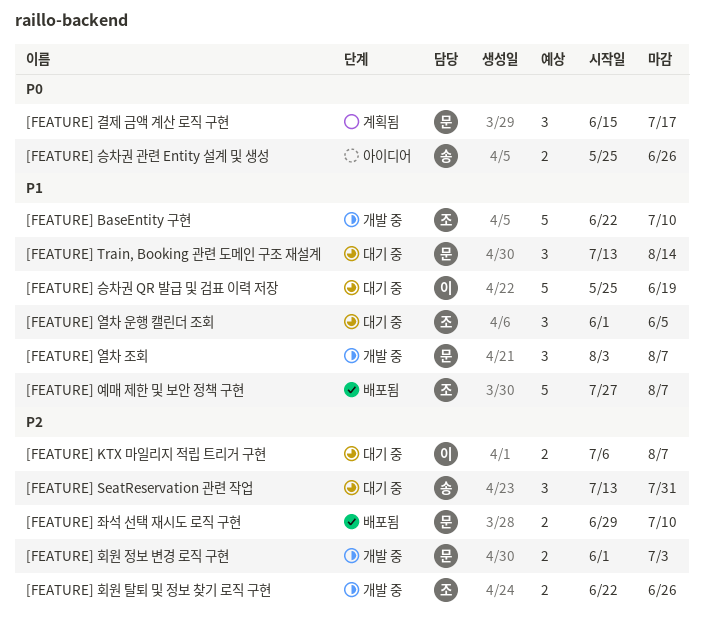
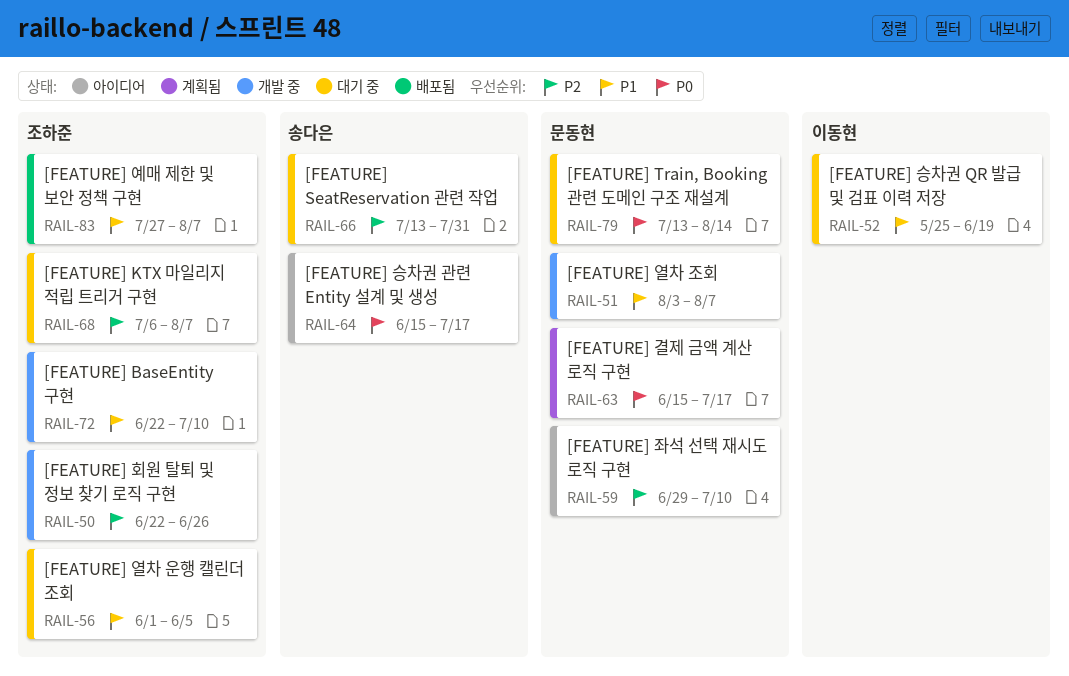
[FEATURE] KTX 마일리지 적립 트리거 구현, owner: 이동현 -> 조하준
[FEATURE] Train, Booking 관련 도메인 구조 재설계, priority: P1 -> P0
[FEATURE] 승차권 관련 Entity 설계 및 생성, start: May 25 -> Jun 15
[FEATURE] 승차권 관련 Entity 설계 및 생성, due: Jun 26 -> Jul 17
[FEATURE] 좌석 선택 재시도 로직 구현, status: 배포됨 -> 아이디어
[FEATURE] 회원 정보 변경 로직 구현: present -> none

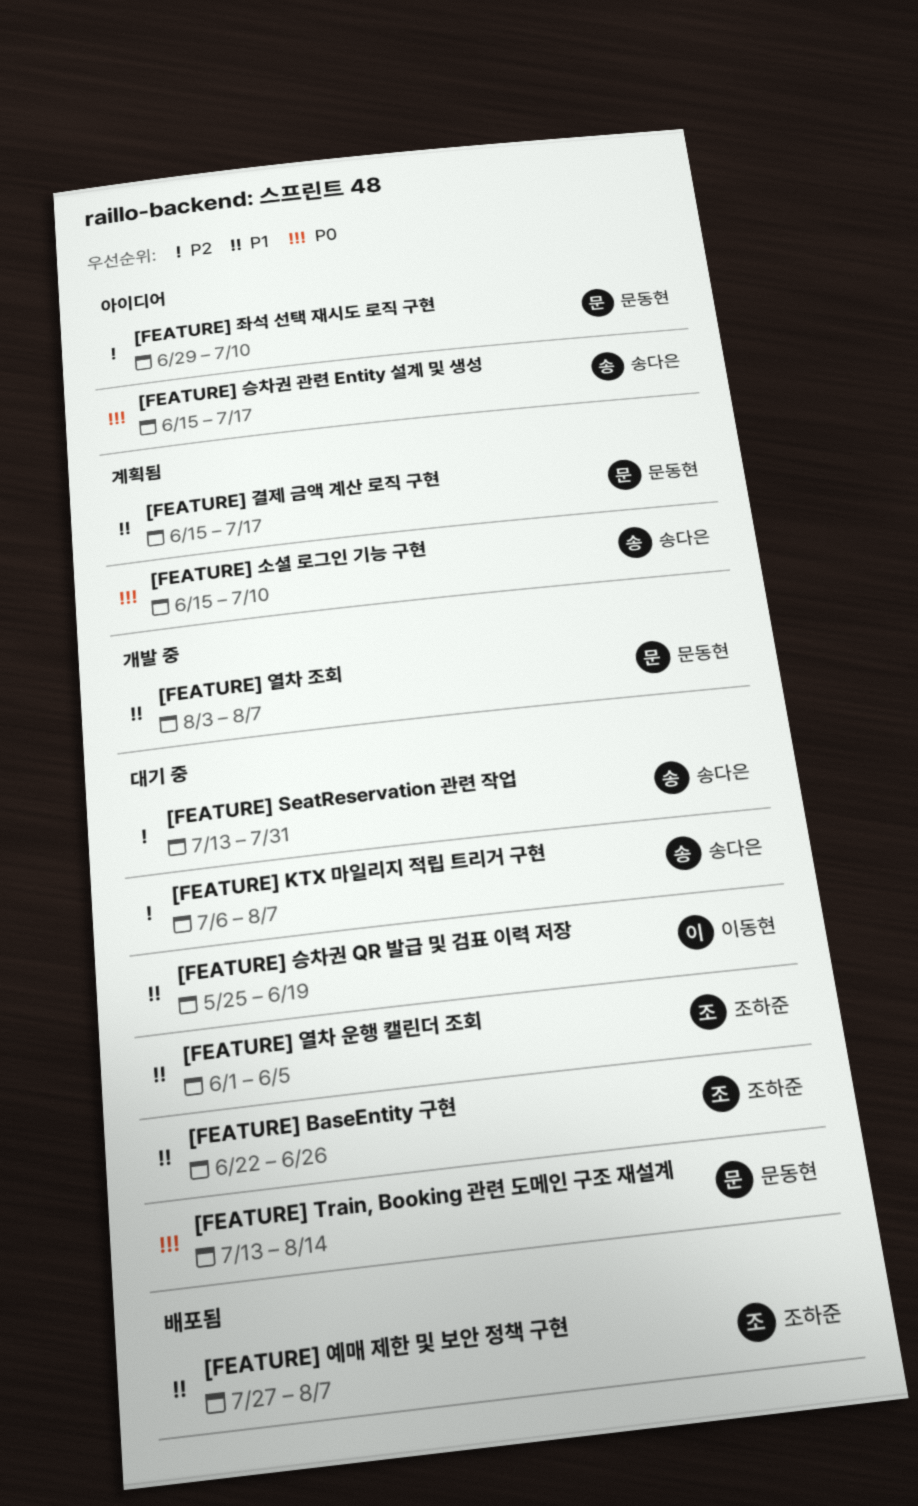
[FEATURE] BaseEntity 구현, status: 개발 중 -> 대기 중
[FEATURE] BaseEntity 구현, due: Jul 10 -> Jun 26
[FEATURE] KTX 마일리지 적립 트리거 구현, owner: 조하준 -> 송다은
[FEATURE] 결제 금액 계산 로직 구현, priority: P0 -> P1
[FEATURE] 소셜 로그인 기능 구현: none -> present
[FEATURE] 회원 탈퇴 및 정보 찾기 로직 구현: present -> none

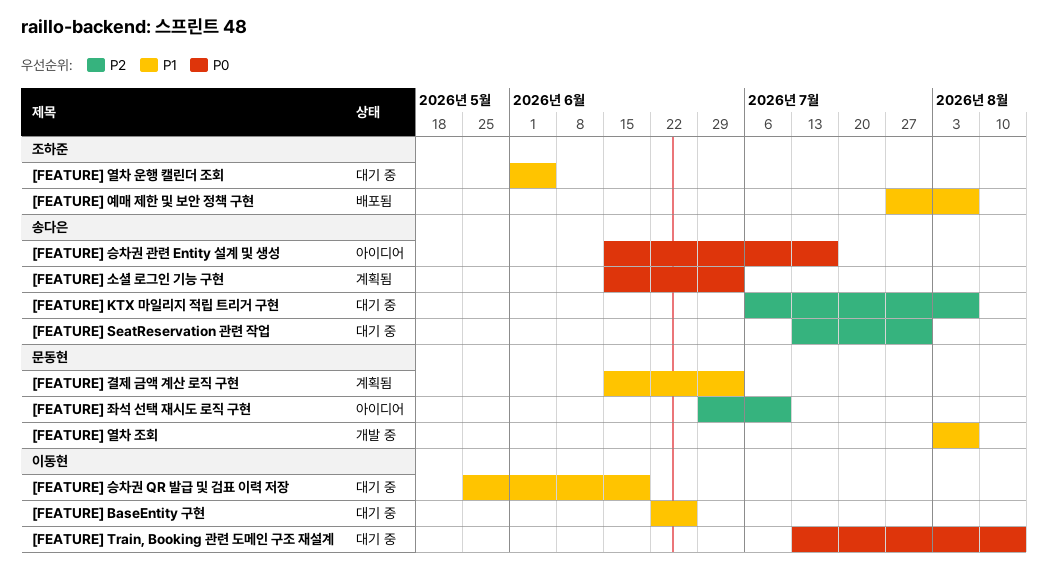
[FEATURE] BaseEntity 구현, owner: 조하준 -> 이동현
[FEATURE] Train, Booking 관련 도메인 구조 재설계, owner: 문동현 -> 이동현
[FEATURE] 결제 금액 계산 로직 구현, due: Jul 17 -> Jul 3
[FEATURE] 소셜 로그인 기능 구현, due: Jul 10 -> Jul 3

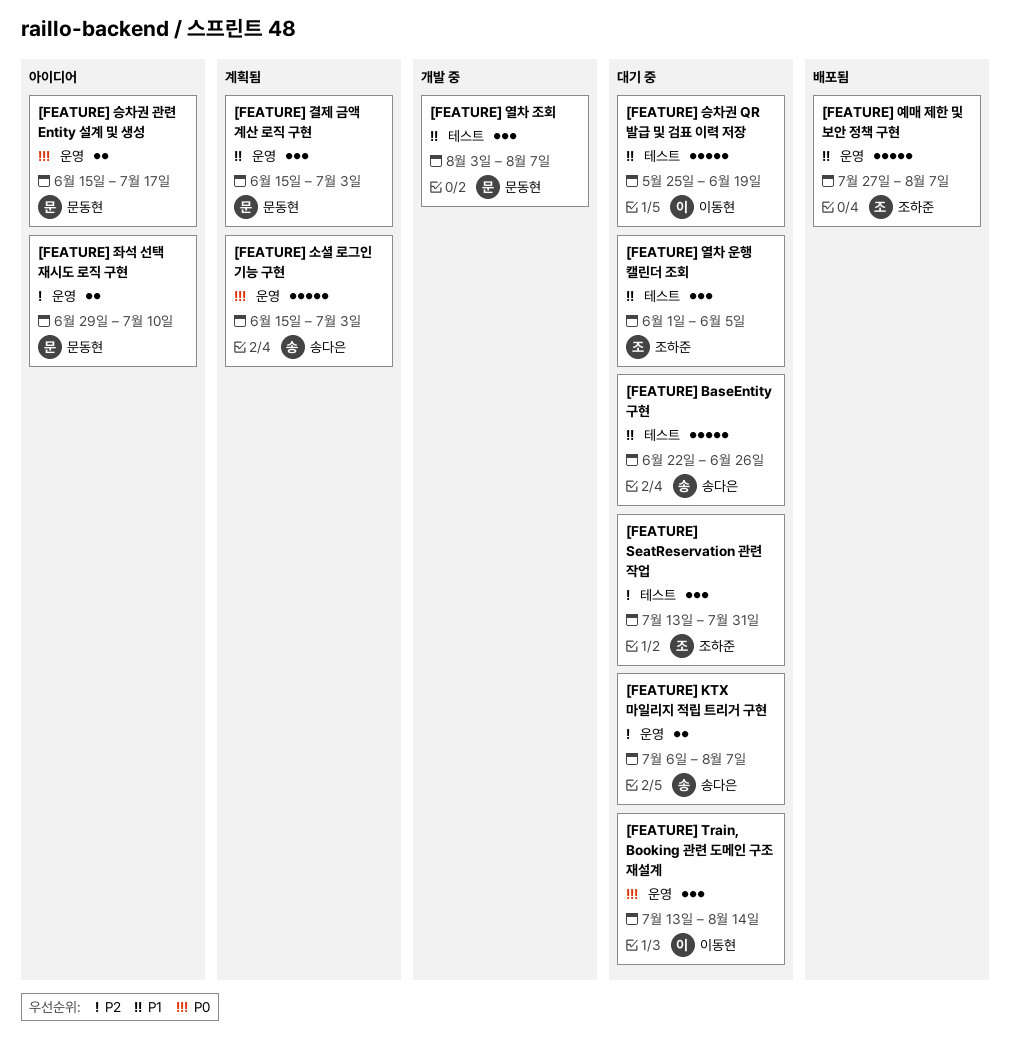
[FEATURE] BaseEntity 구현, owner: 이동현 -> 송다은
[FEATURE] SeatReservation 관련 작업, owner: 송다은 -> 조하준
[FEATURE] 승차권 관련 Entity 설계 및 생성, owner: 송다은 -> 문동현

